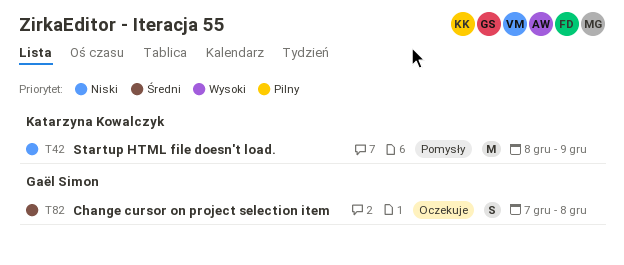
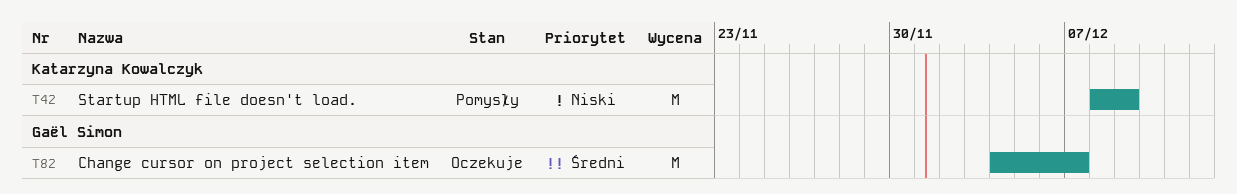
T82, estimate: S -> M
T82, start: Dec 7 -> Dec 4
T82, due: Dec 8 -> Dec 7

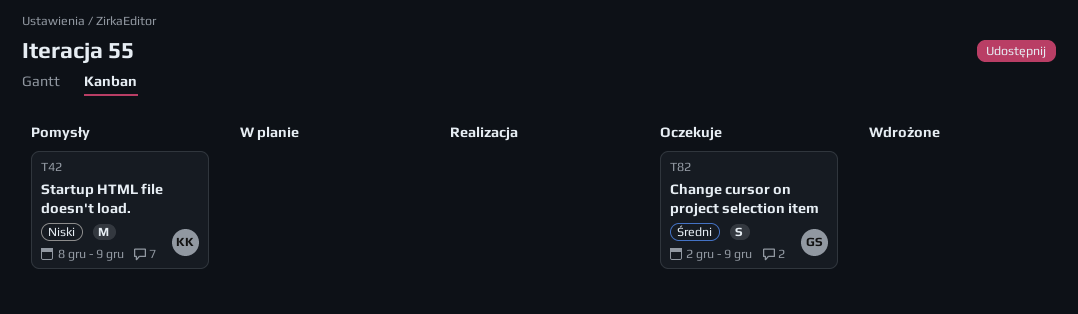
T82, estimate: M -> S
T82, start: Dec 4 -> Dec 2
T82, due: Dec 7 -> Dec 9

